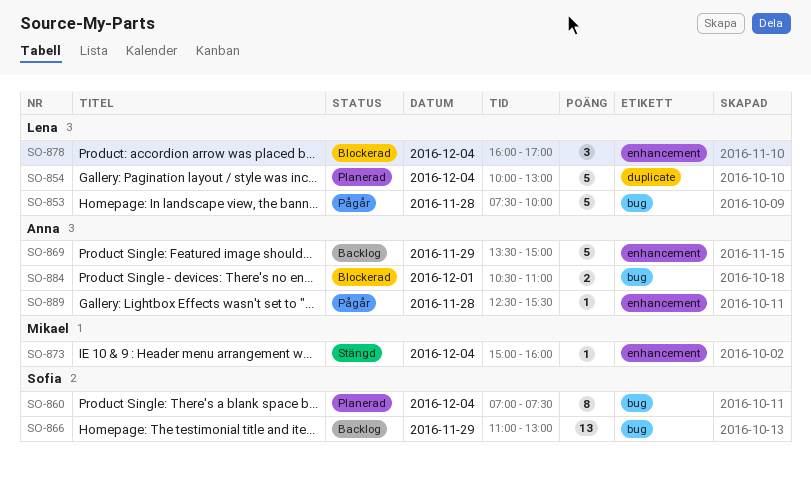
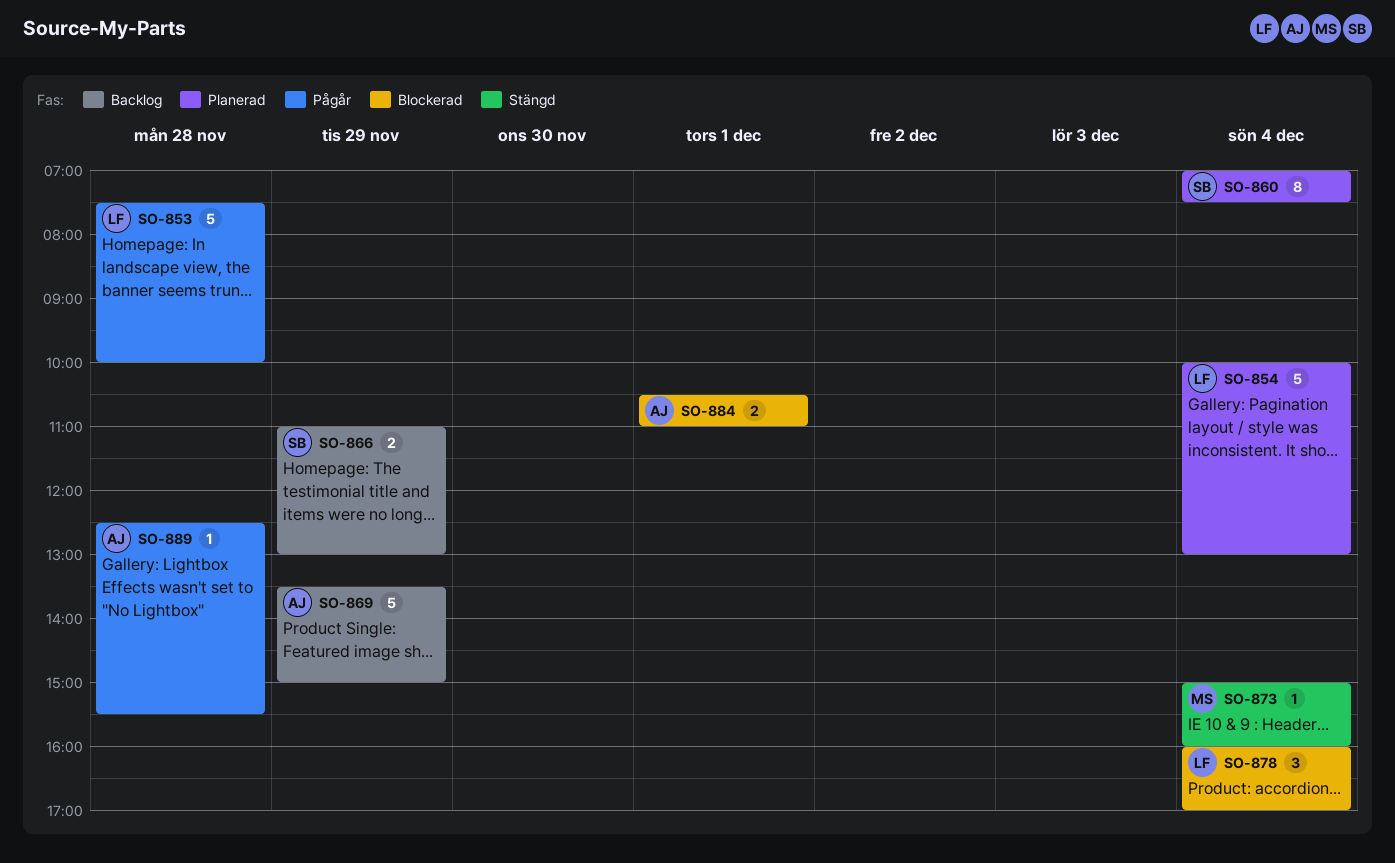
SO-866, estimate: 13 -> 2

